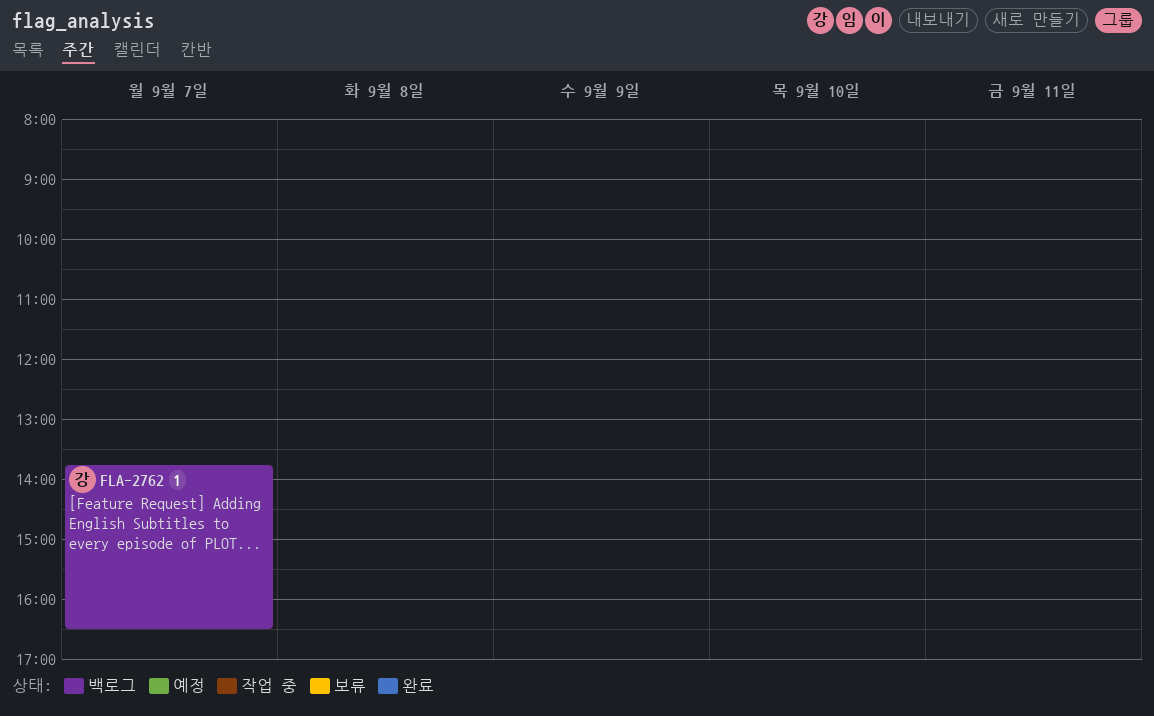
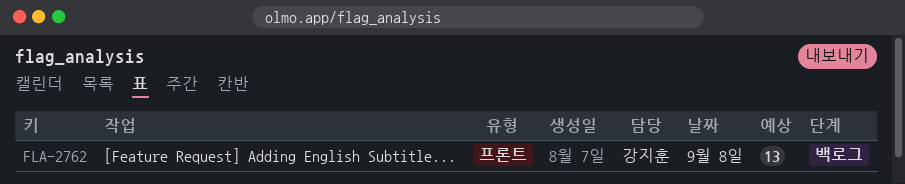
FLA-2762, estimate: 1 -> 13
FLA-2762, day: Sep 7 -> Sep 8

